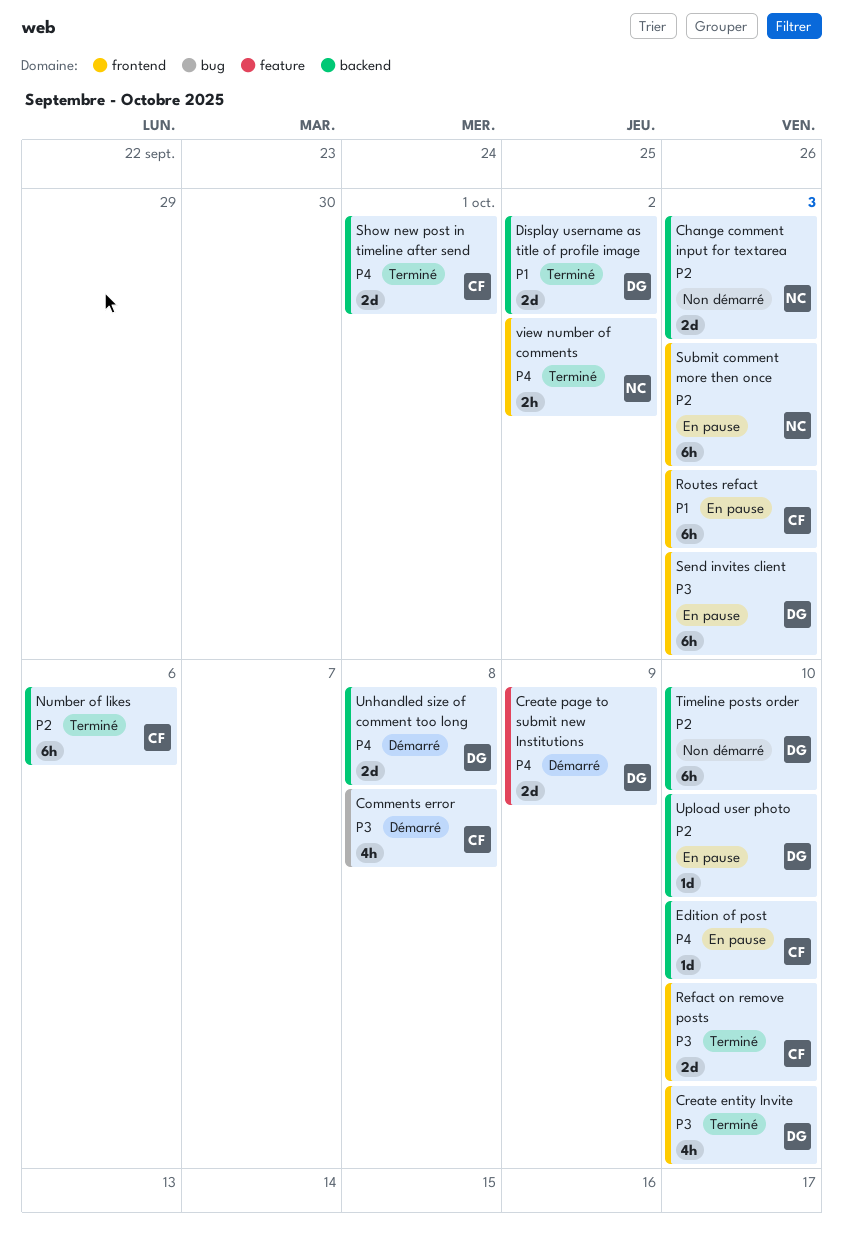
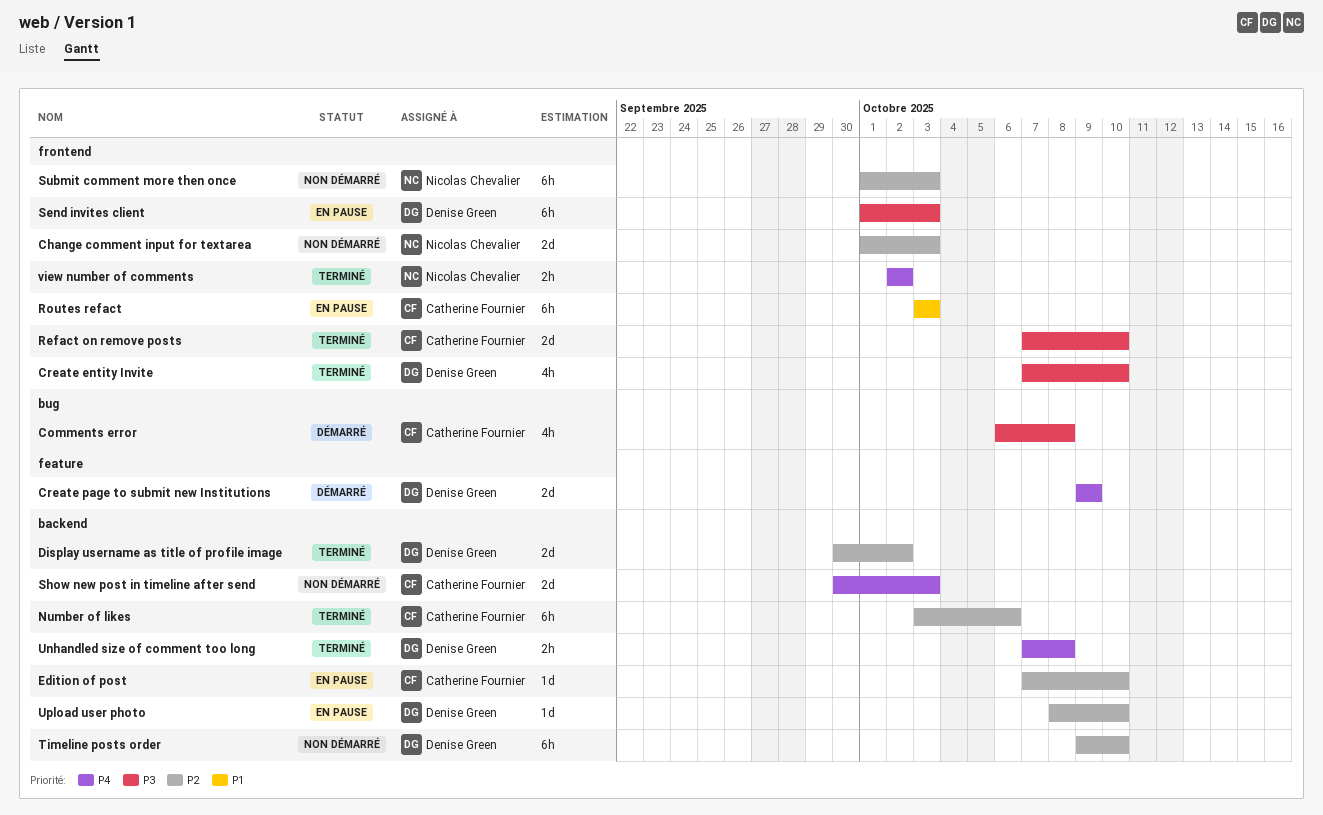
Change comment input for textarea, label: backend -> frontend
Display username as title of profile image, priority: P1 -> P2
Edition of post, priority: P4 -> P2
Show new post in timeline after send, status: Terminé -> Non démarré
Show new post in timeline after send, due: Oct 1 -> Oct 3
Submit comment more then once, status: En pause -> Non démarré
Unhandled size of comment too long, status: Démarré -> Terminé
Unhandled size of comment too long, estimate: 2d -> 2h

